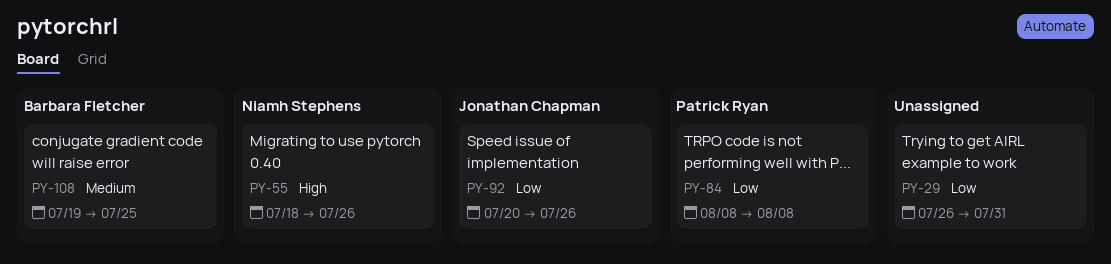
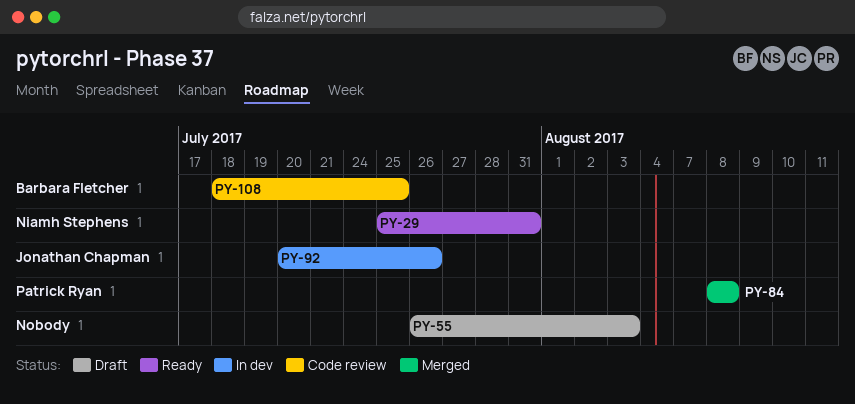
PY-29, owner: none -> Niamh Stephens
PY-29, start: Jul 26 -> Jul 25
PY-55, owner: Niamh Stephens -> none
PY-55, start: Jul 18 -> Jul 26
PY-55, due: Jul 26 -> Aug 3
PY-108, start: Jul 19 -> Jul 18

